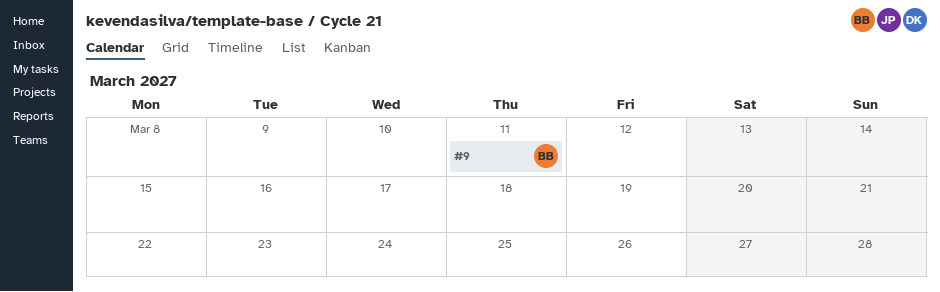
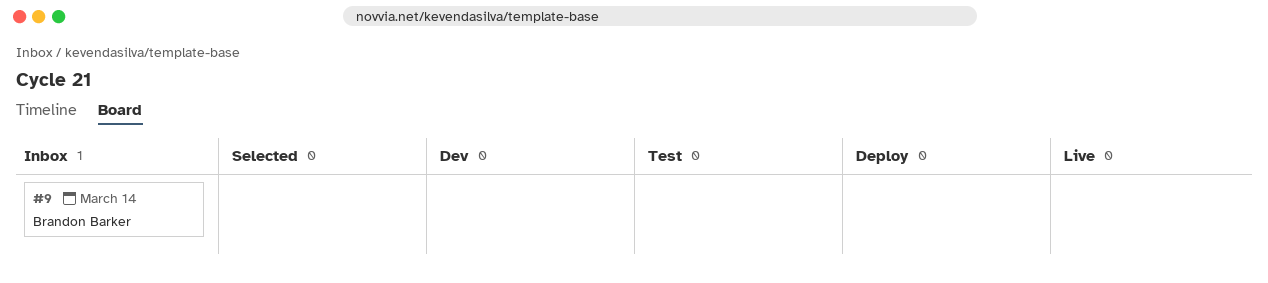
#9, due: Mar 11 -> Mar 14

